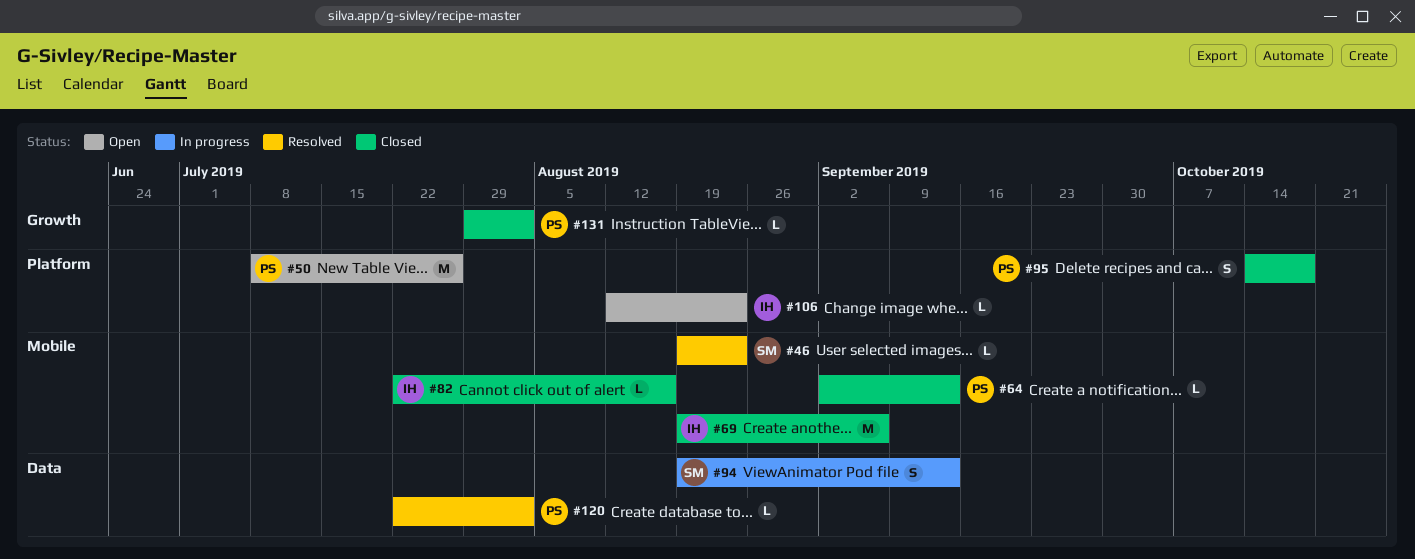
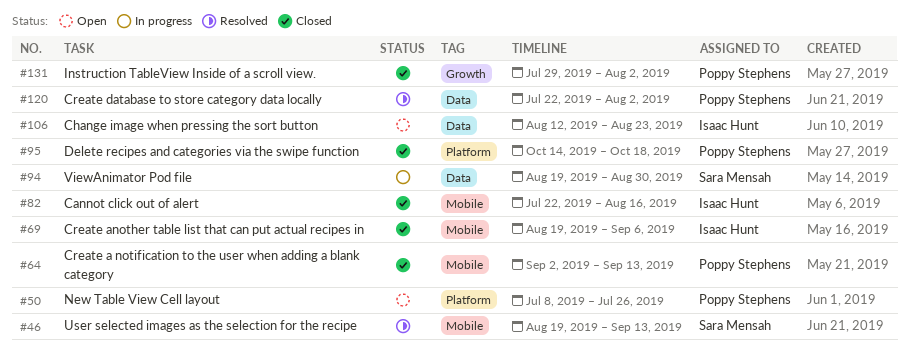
#46, due: Aug 23 -> Sep 13
#94, due: Sep 13 -> Aug 30
#106, label: Platform -> Data

